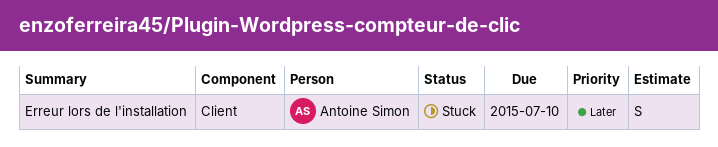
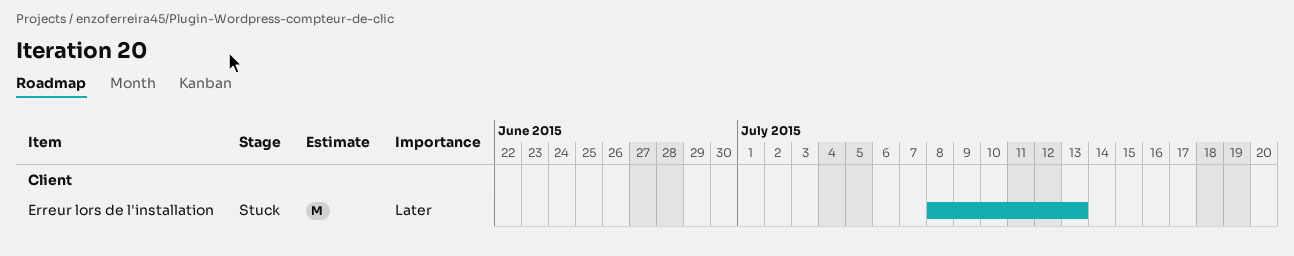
Erreur lors de l'installation, estimate: S -> M
Erreur lors de l'installation, due: Jul 10 -> Jul 13

